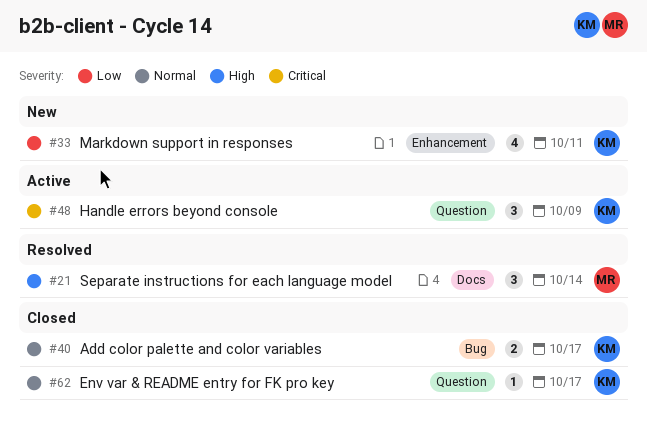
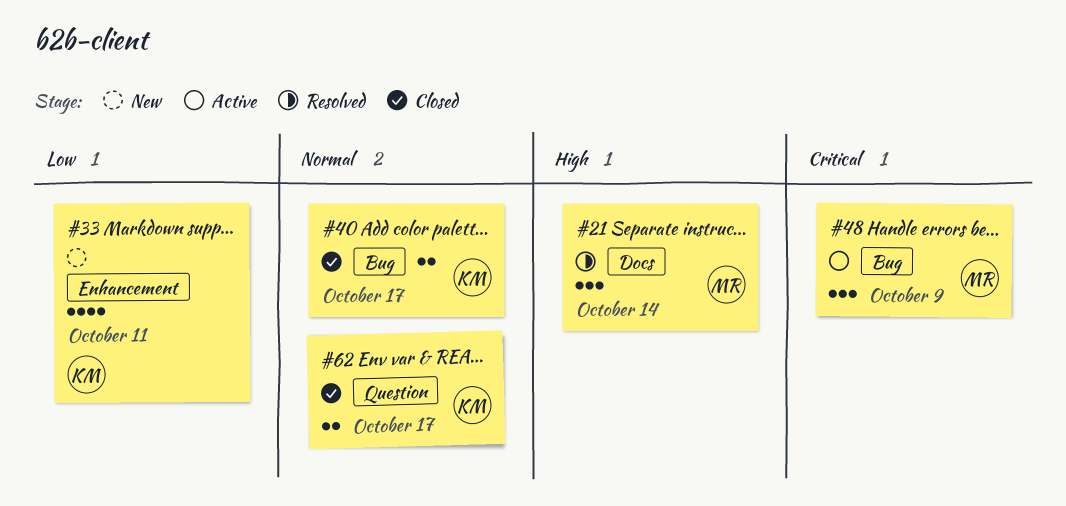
#48, owner: KM -> MR
#48, label: Question -> Bug
#62, estimate: 1 -> 2

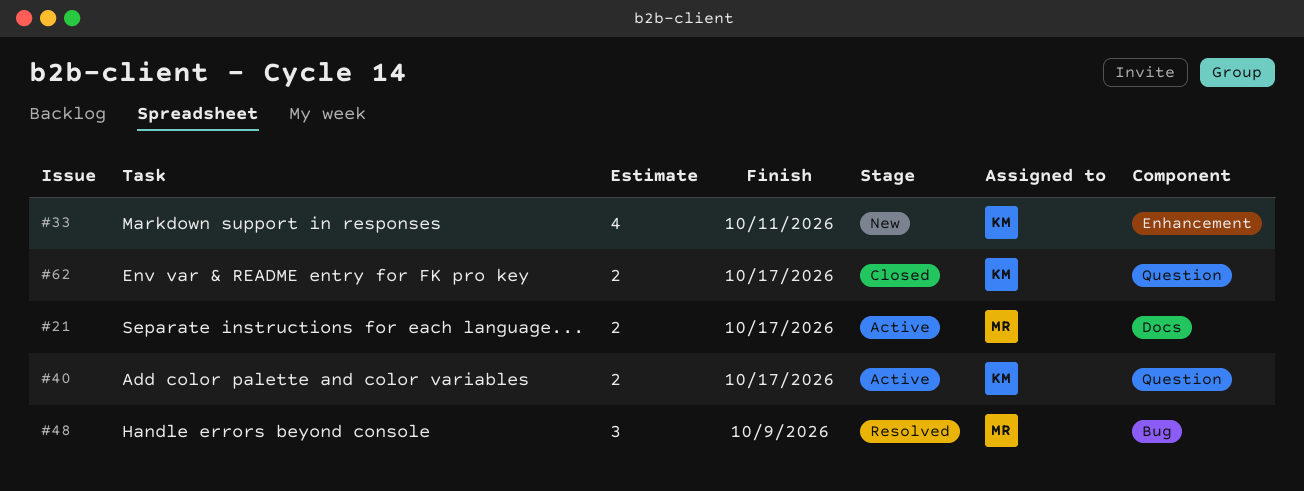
#21, status: Resolved -> Active
#21, estimate: 3 -> 2
#21, due: Oct 14 -> Oct 17
#40, status: Closed -> Active
#40, label: Bug -> Question
#48, status: Active -> Resolved

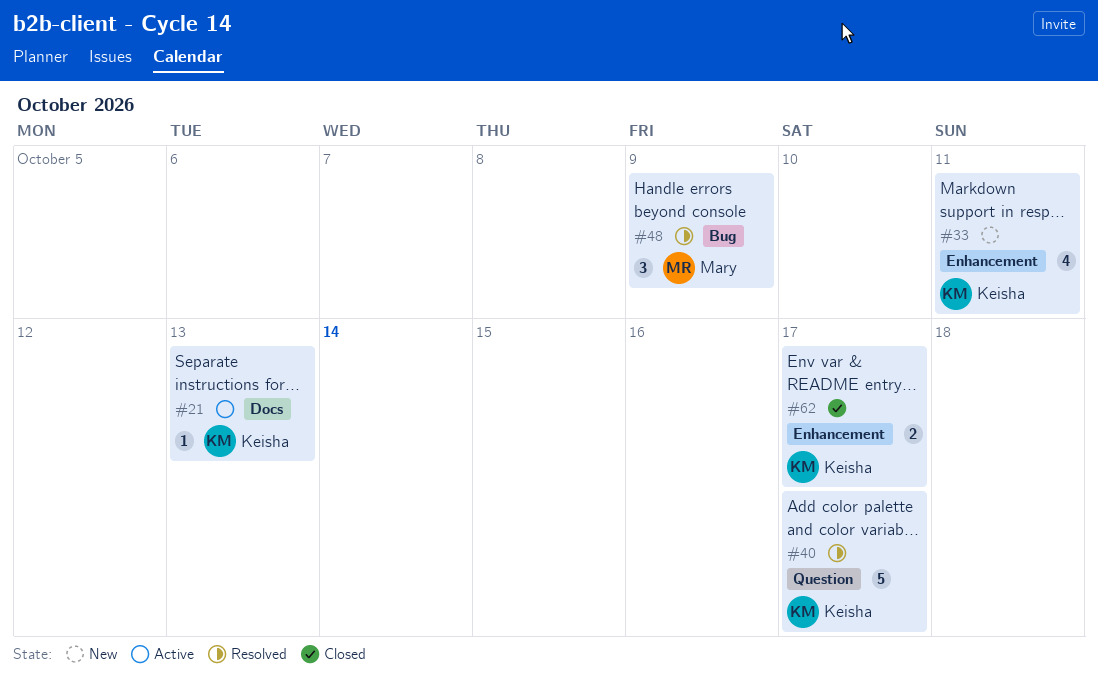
#21, owner: Mary -> Keisha
#21, estimate: 2 -> 1
#21, due: Oct 17 -> Oct 13
#40, status: Active -> Resolved
#40, estimate: 2 -> 5
#62, label: Question -> Enhancement

